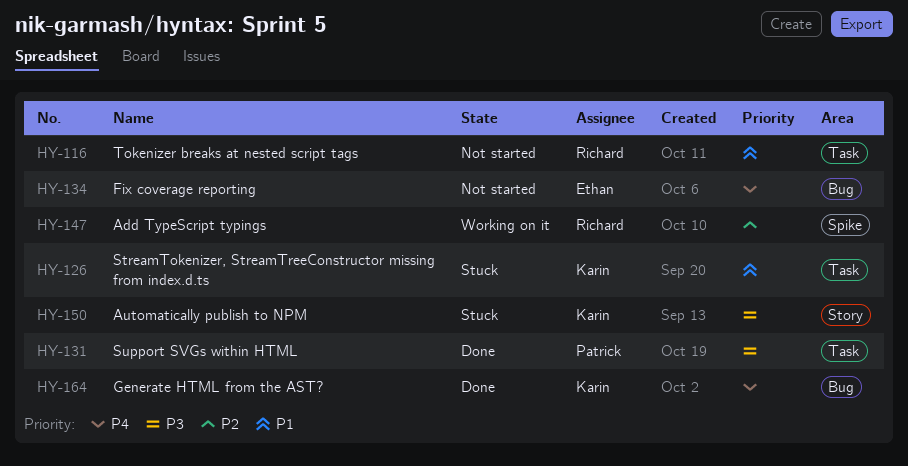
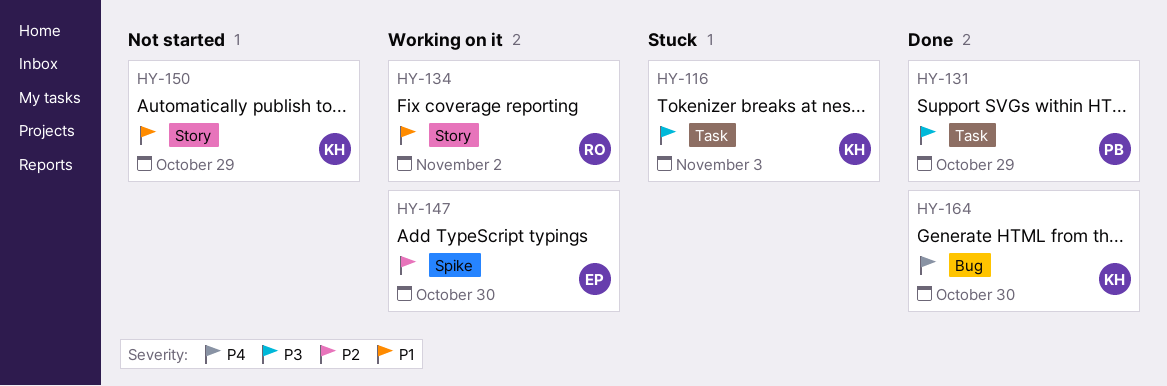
HY-116, status: Not started -> Stuck
HY-116, owner: Richard -> Karin
HY-116, priority: P1 -> P3
HY-126: present -> none
HY-134, status: Not started -> Working on it
HY-134, owner: Ethan -> Richard
HY-134, priority: P4 -> P1
HY-134, label: Bug -> Story
HY-147, owner: Richard -> Ethan
HY-150, status: Stuck -> Not started
HY-150, priority: P3 -> P1

